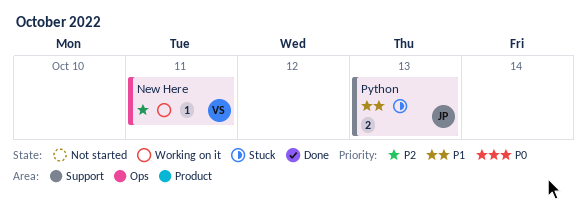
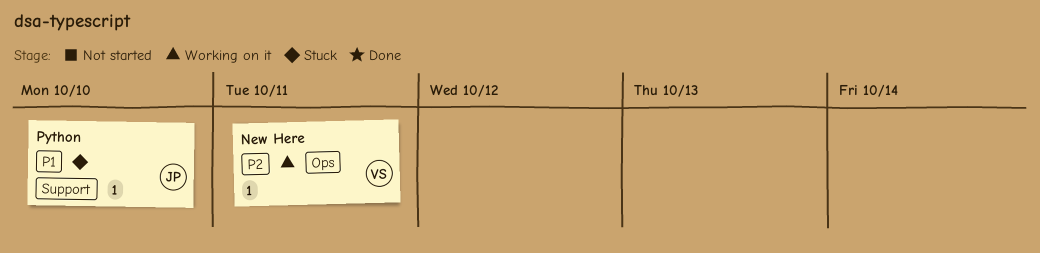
Python, estimate: 2 -> 1
Python, due: Oct 13 -> Oct 10

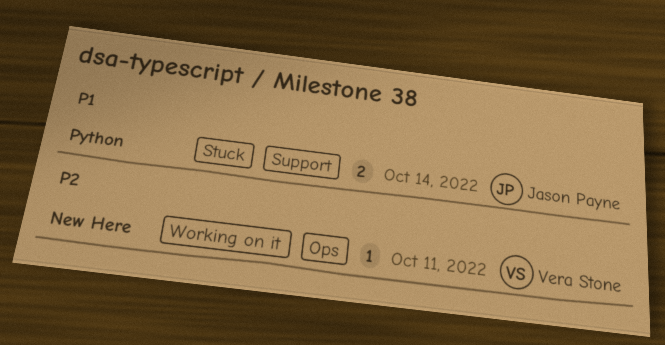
Python, estimate: 1 -> 2
Python, due: Oct 10 -> Oct 14

